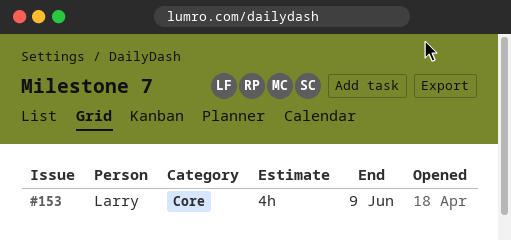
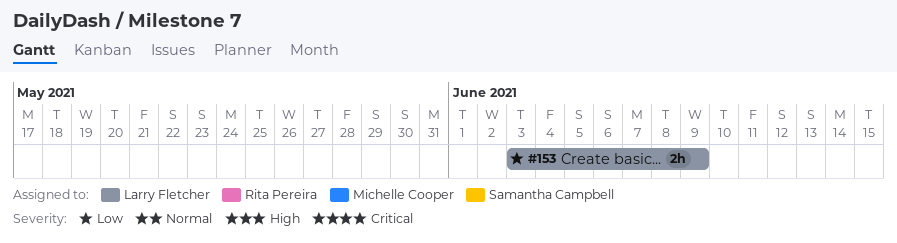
#153, estimate: 4h -> 2h

